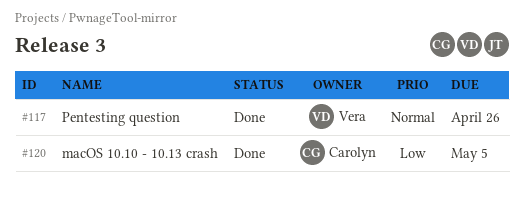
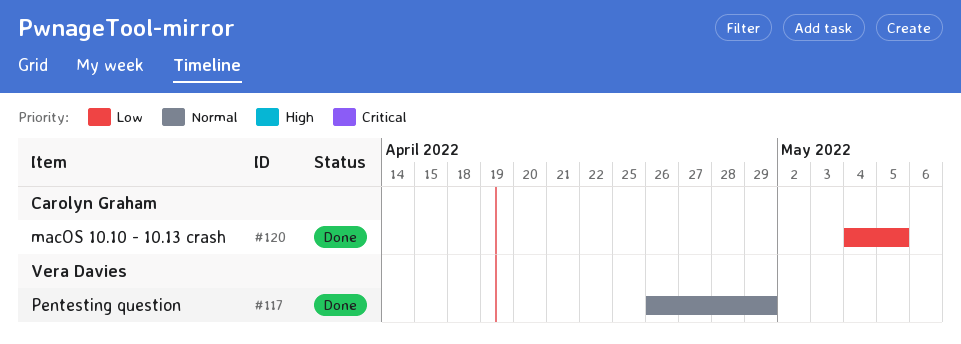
#117, due: Apr 26 -> Apr 29

